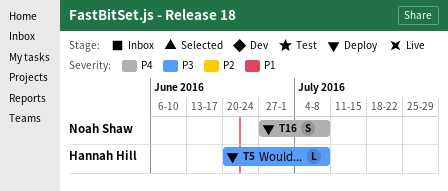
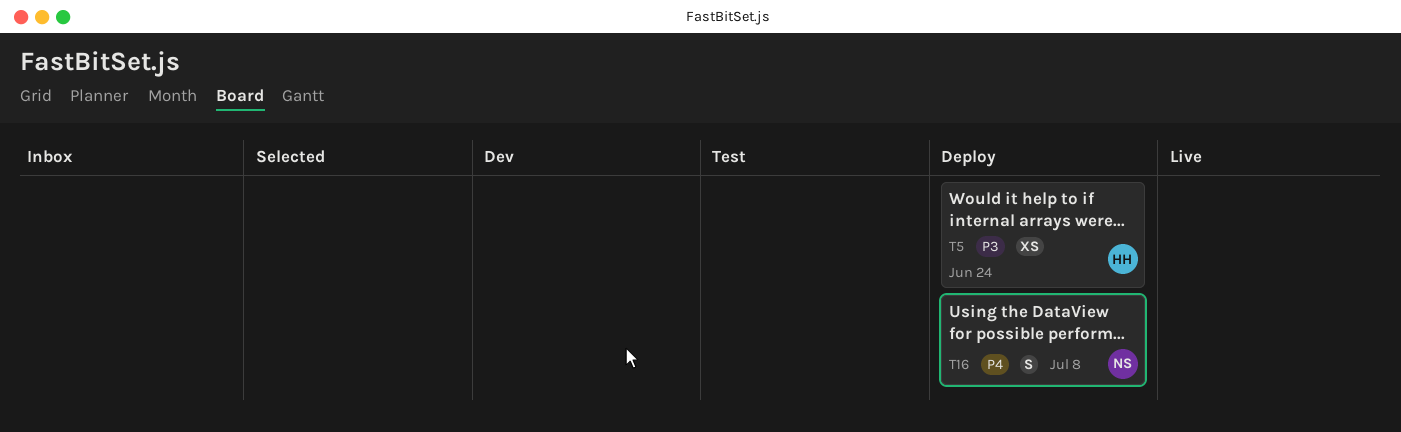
T5, estimate: L -> XS
T5, due: Jul 8 -> Jun 24

